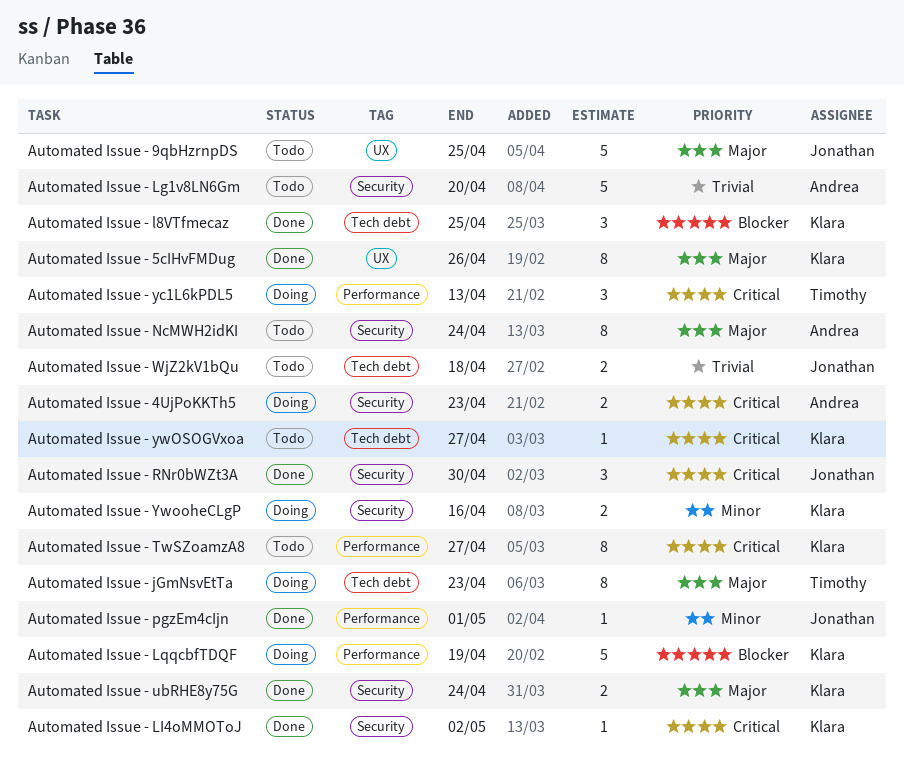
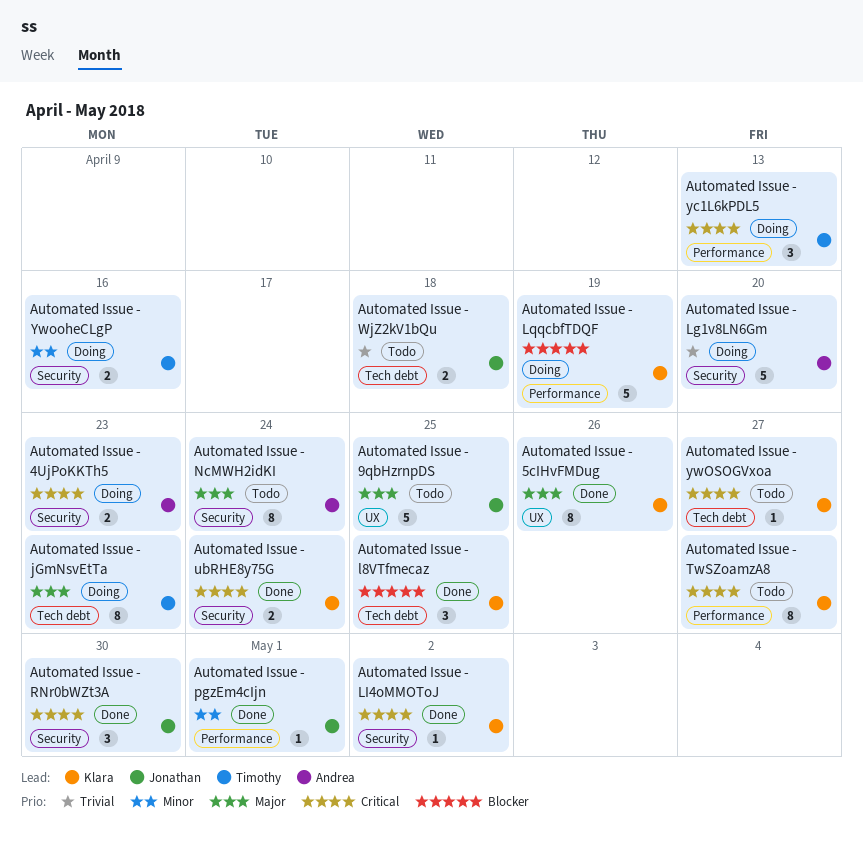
Automated Issue - Lg1v8LN6Gm, status: Todo -> Doing
Automated Issue - ubRHE8y75G, priority: Major -> Critical
Automated Issue - YwooheCLgP, owner: Klara -> Timothy

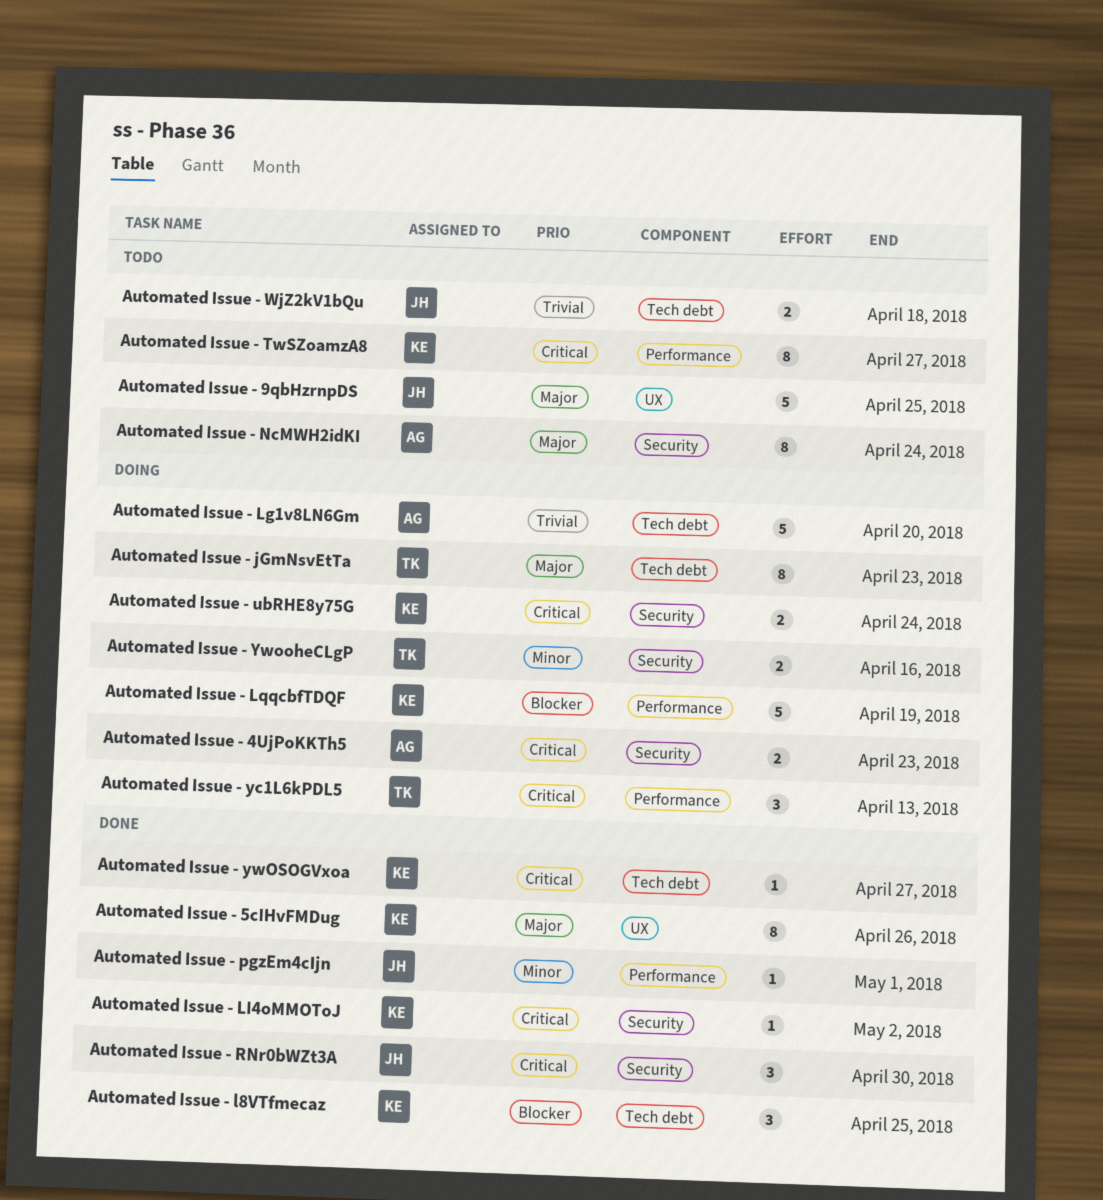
Automated Issue - Lg1v8LN6Gm, label: Security -> Tech debt
Automated Issue - ubRHE8y75G, status: Done -> Doing
Automated Issue - ywOSOGVxoa, status: Todo -> Done

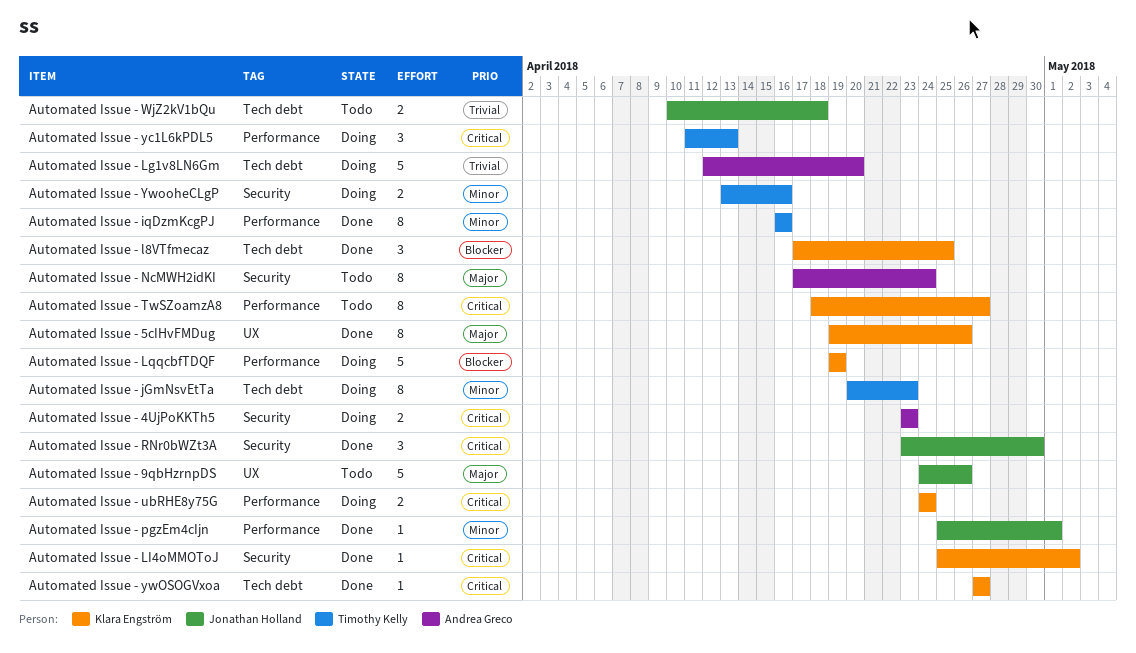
Automated Issue - 9qbHzrnpDS, due: Apr 25 -> Apr 26
Automated Issue - iqDzmKcgPJ: none -> present
Automated Issue - jGmNsvEtTa, priority: Major -> Minor
Automated Issue - ubRHE8y75G, label: Security -> Performance

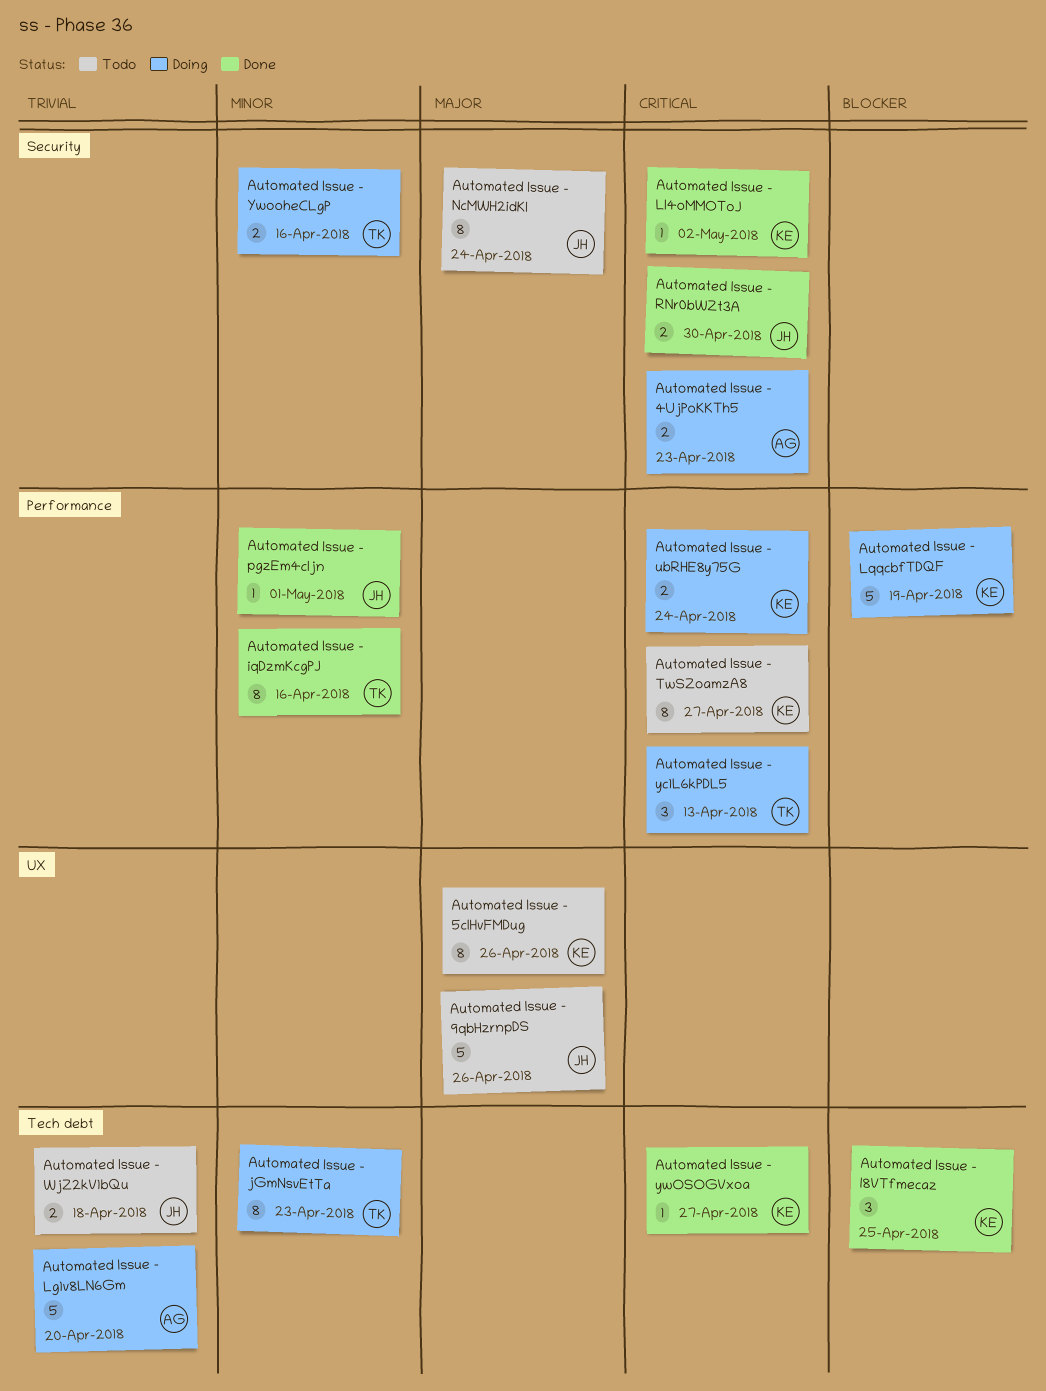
Automated Issue - 5cIHvFMDug, status: Done -> Todo
Automated Issue - NcMWH2idKI, owner: Andrea Greco -> Jonathan Holland
Automated Issue - RNr0bWZt3A, estimate: 3 -> 2

